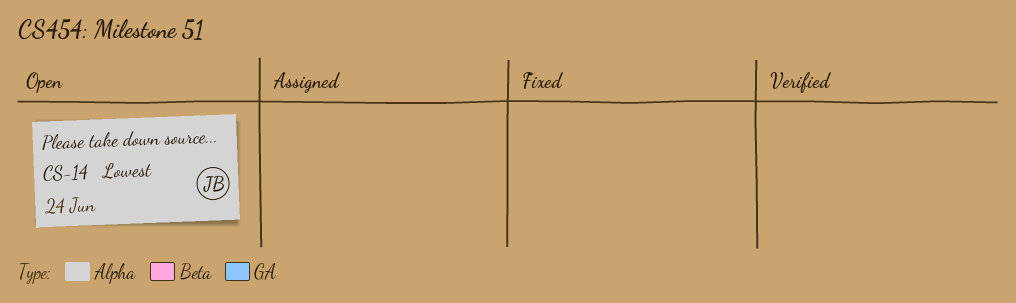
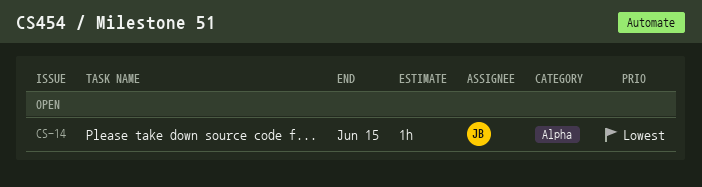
CS-14, due: Jun 24 -> Jun 15

